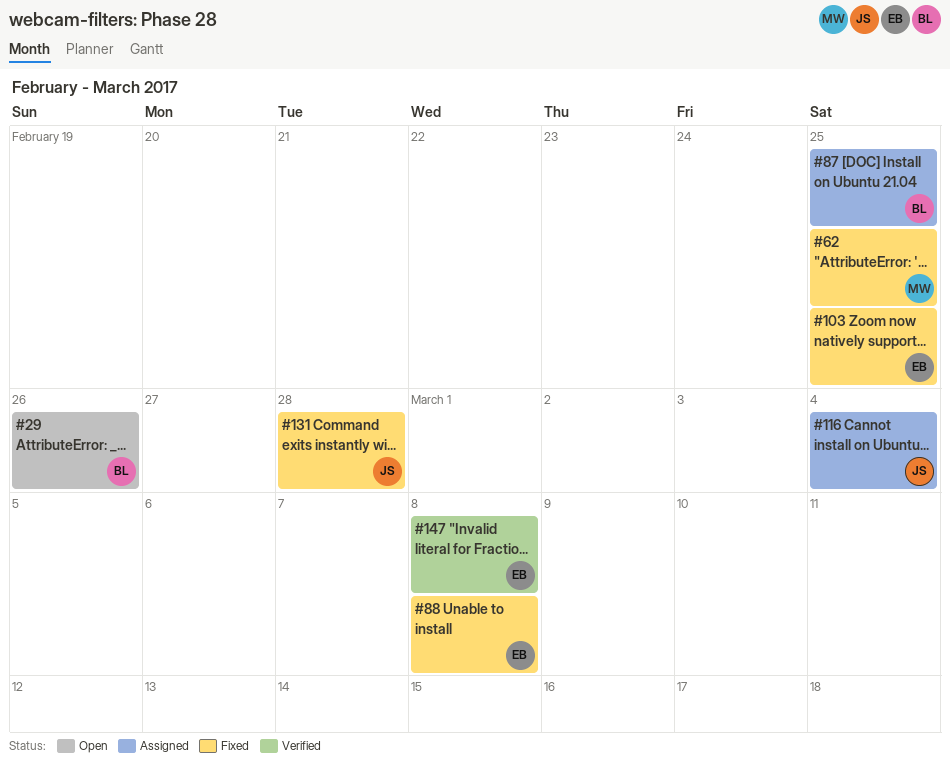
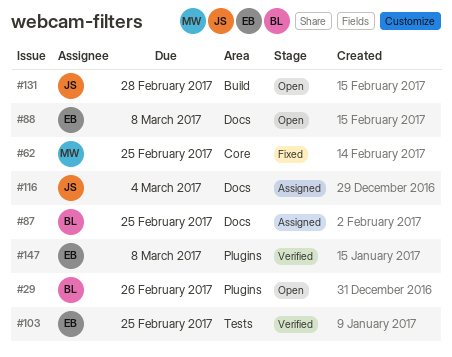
#88, status: Fixed -> Open
#103, status: Fixed -> Verified
#131, status: Fixed -> Open

